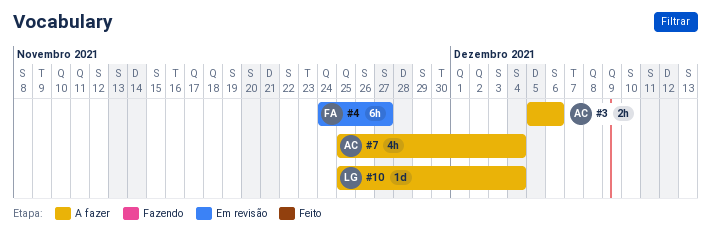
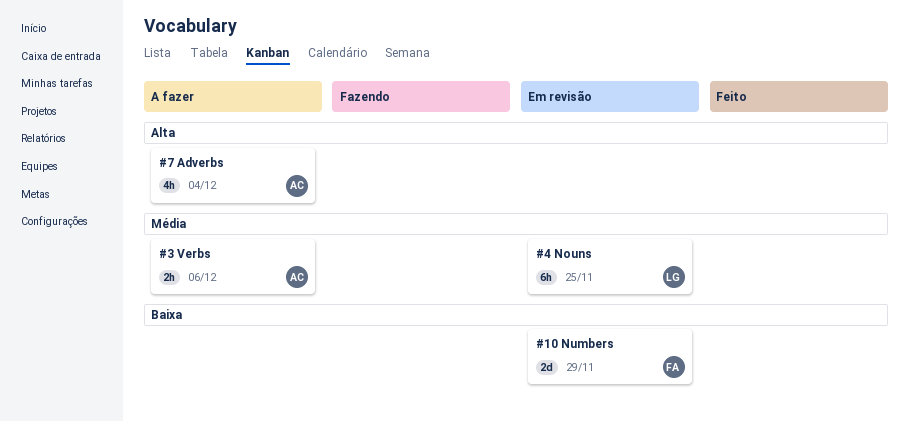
#4, owner: FA -> LG
#4, due: Nov 27 -> Nov 25
#10, status: A fazer -> Em revisão
#10, owner: LG -> FA
#10, estimate: 1d -> 2d
#10, due: Dec 4 -> Nov 29

